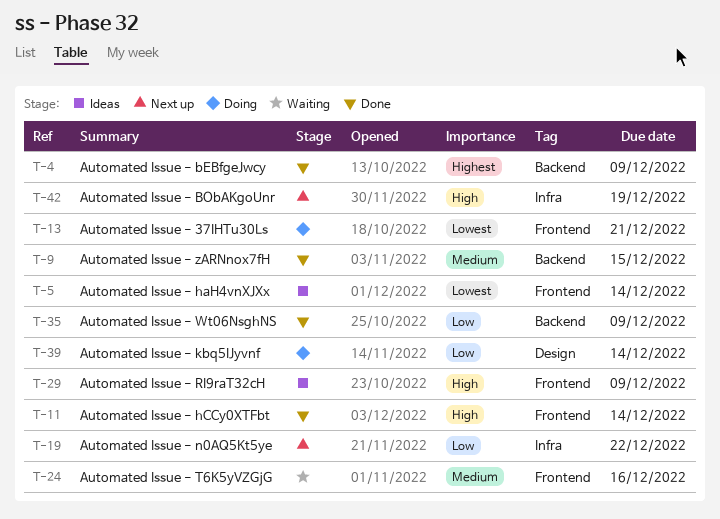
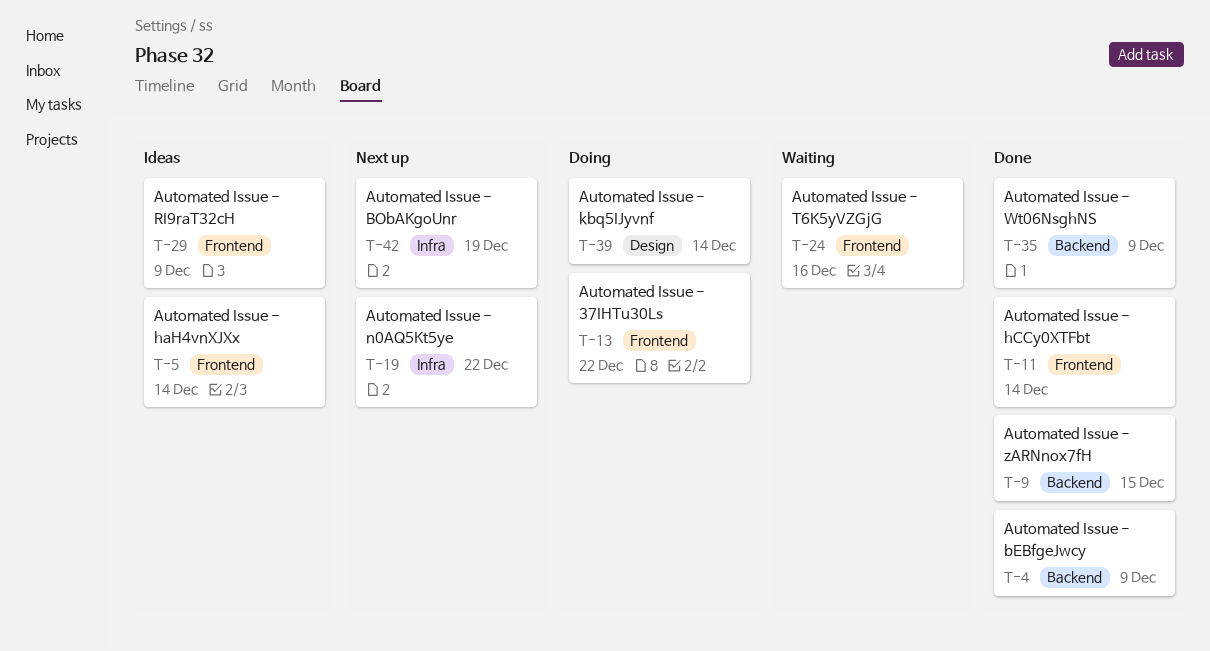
T-13, due: Dec 21 -> Dec 22

